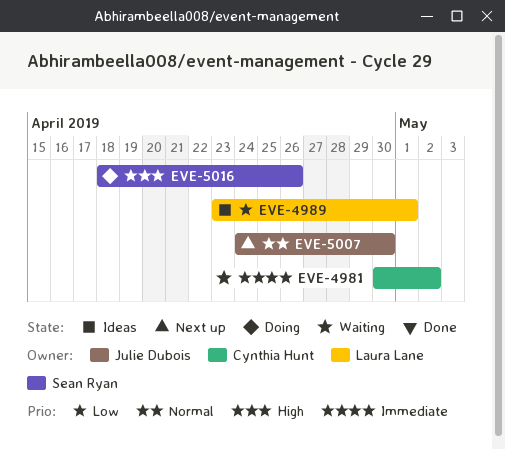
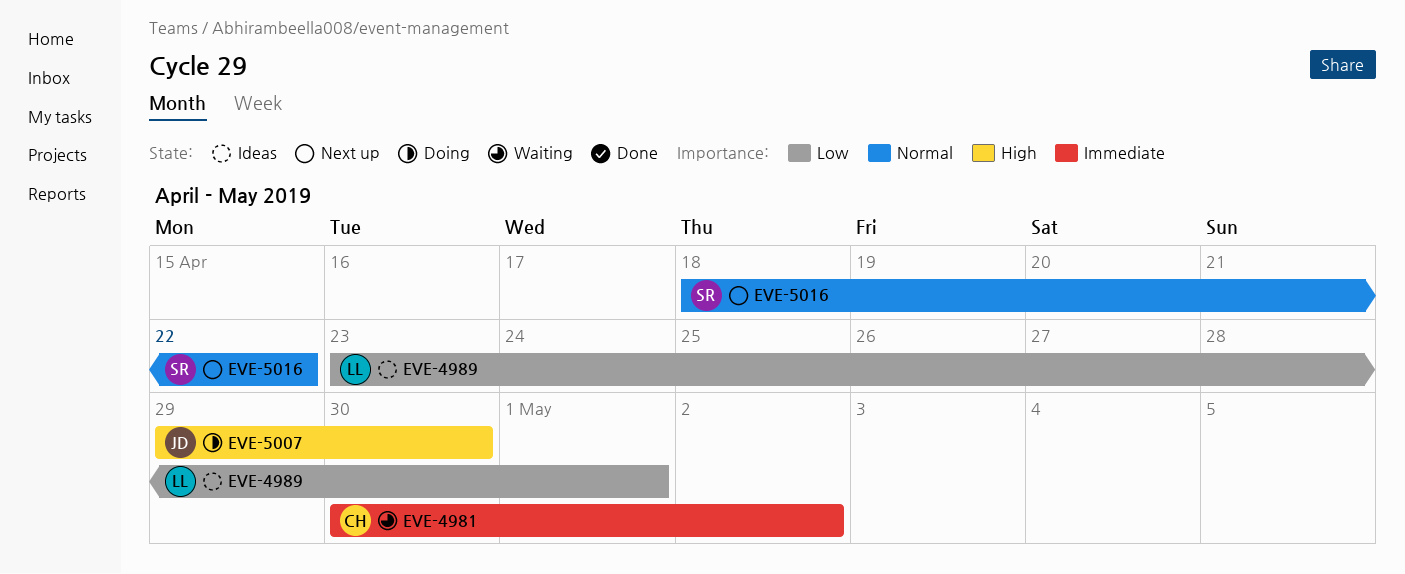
EVE-5007, status: Next up -> Doing
EVE-5007, priority: Normal -> High
EVE-5007, start: Apr 24 -> Apr 29
EVE-5016, status: Doing -> Next up
EVE-5016, priority: High -> Normal
EVE-5016, due: Apr 26 -> Apr 22

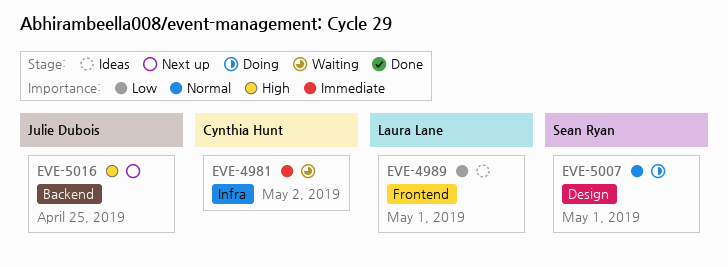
EVE-5007, owner: Julie Dubois -> Sean Ryan
EVE-5007, priority: High -> Normal
EVE-5007, due: Apr 30 -> May 1
EVE-5016, owner: Sean Ryan -> Julie Dubois
EVE-5016, priority: Normal -> High
EVE-5016, due: Apr 22 -> Apr 25

